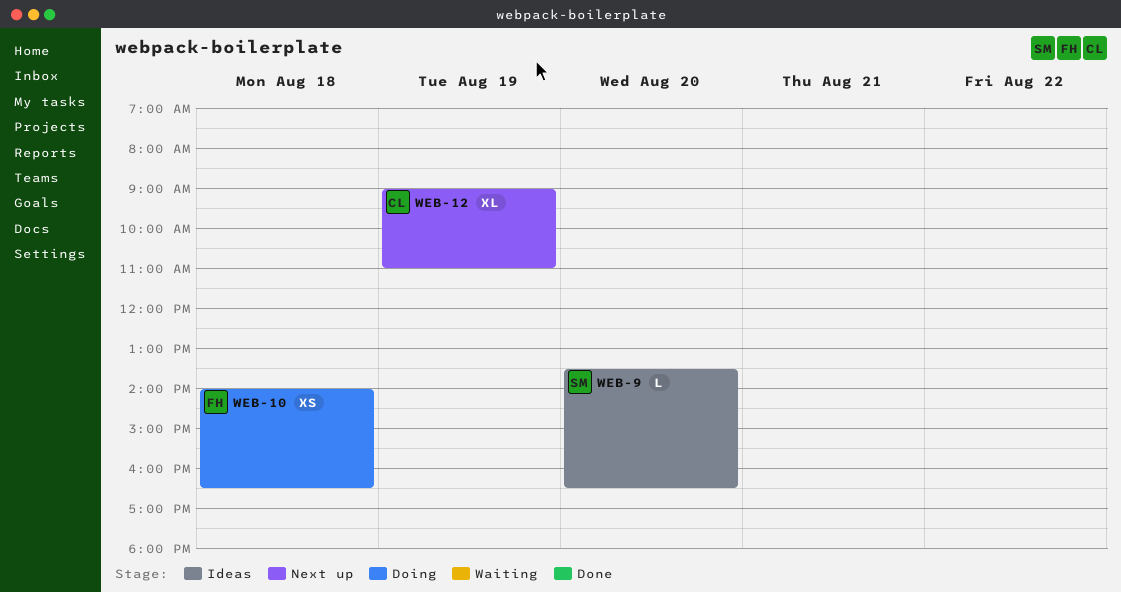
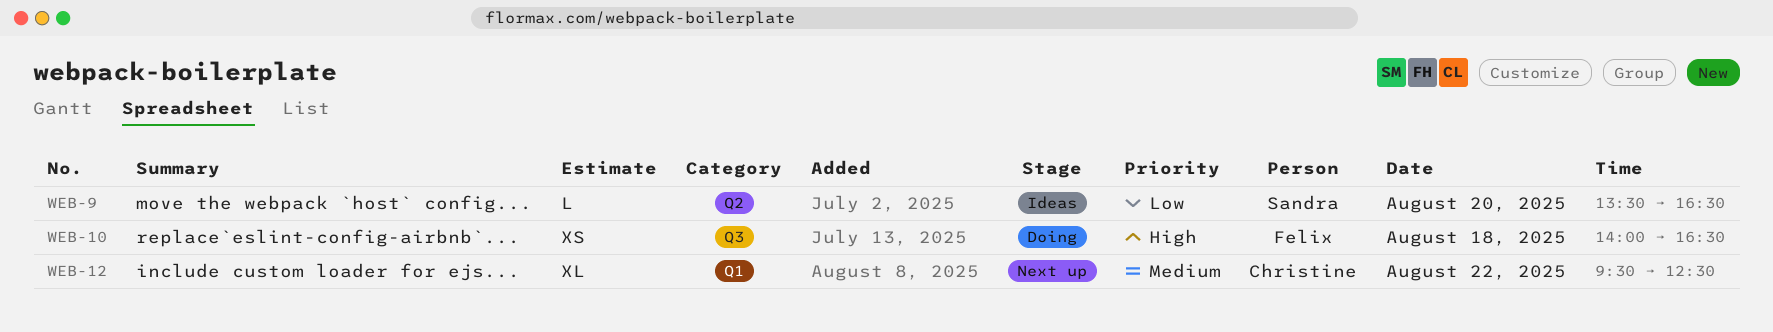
WEB-12, day: Aug 19 -> Aug 22
WEB-12, begins: 09:00 -> 09:30
WEB-12, ends: 11:00 -> 12:30

